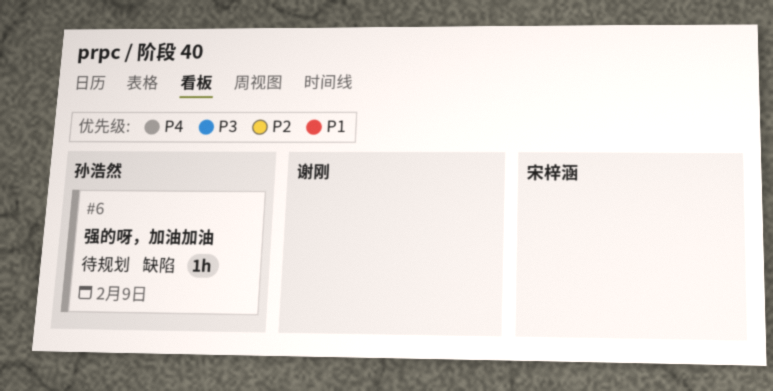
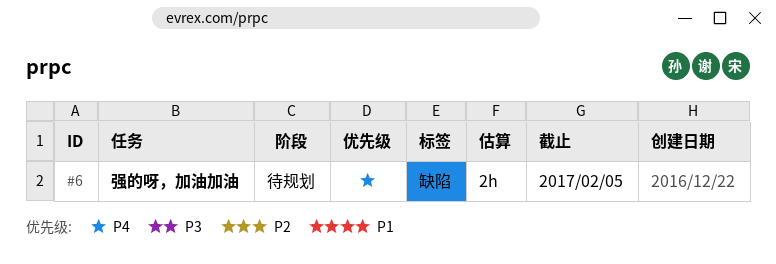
#6, estimate: 1h -> 2h
#6, due: Feb 9 -> Feb 5

